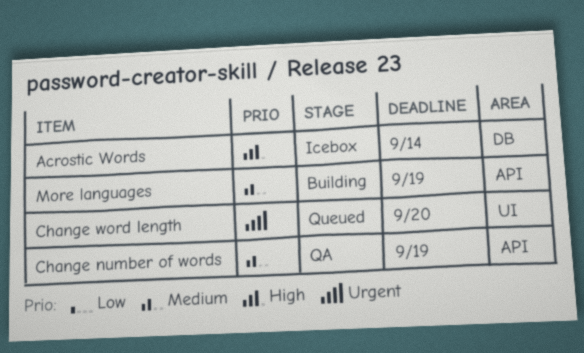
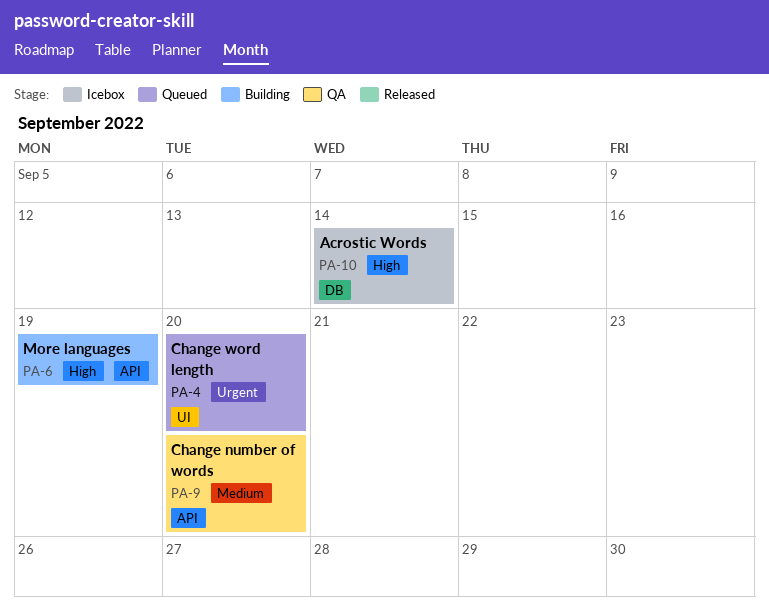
Change number of words, due: Sep 19 -> Sep 20
More languages, priority: Medium -> High

